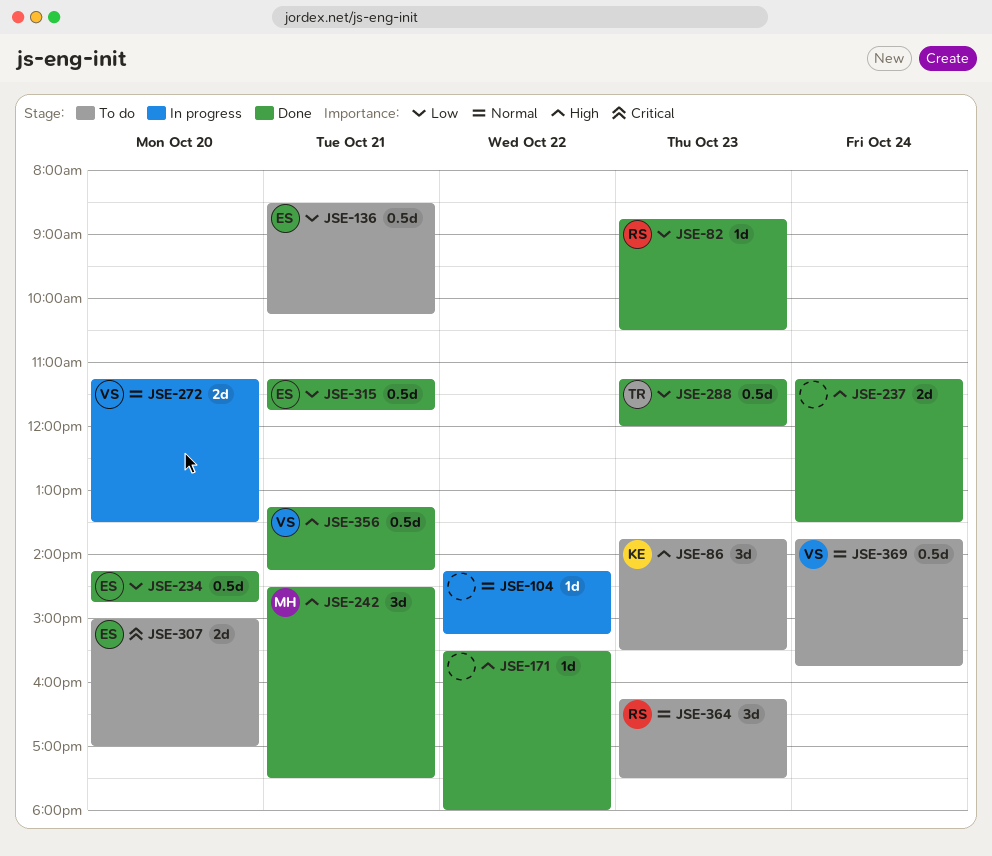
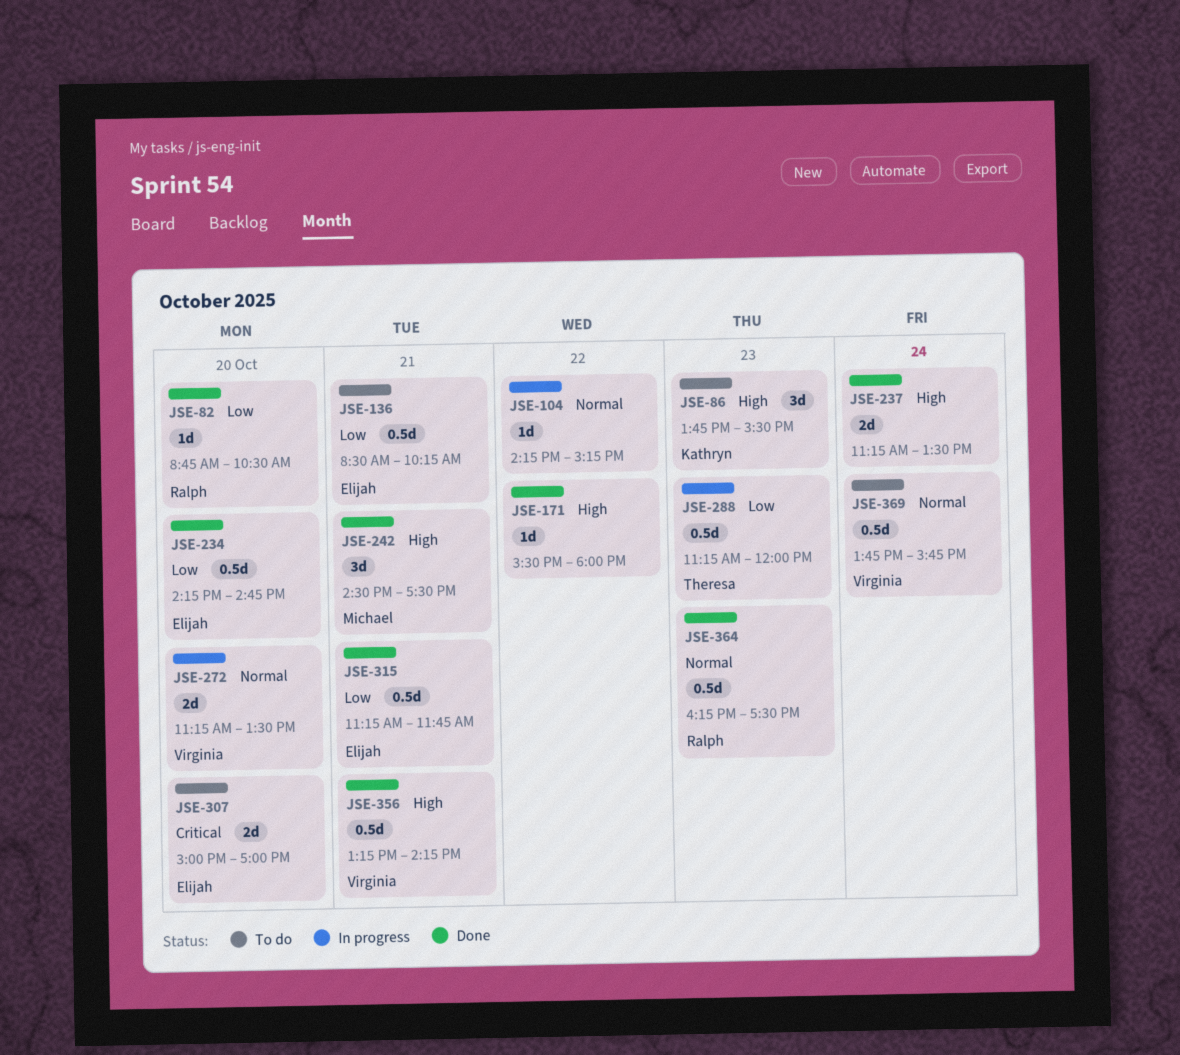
JSE-82, day: Oct 23 -> Oct 20
JSE-288, status: Done -> In progress
JSE-364, status: To do -> Done
JSE-364, estimate: 3d -> 0.5d

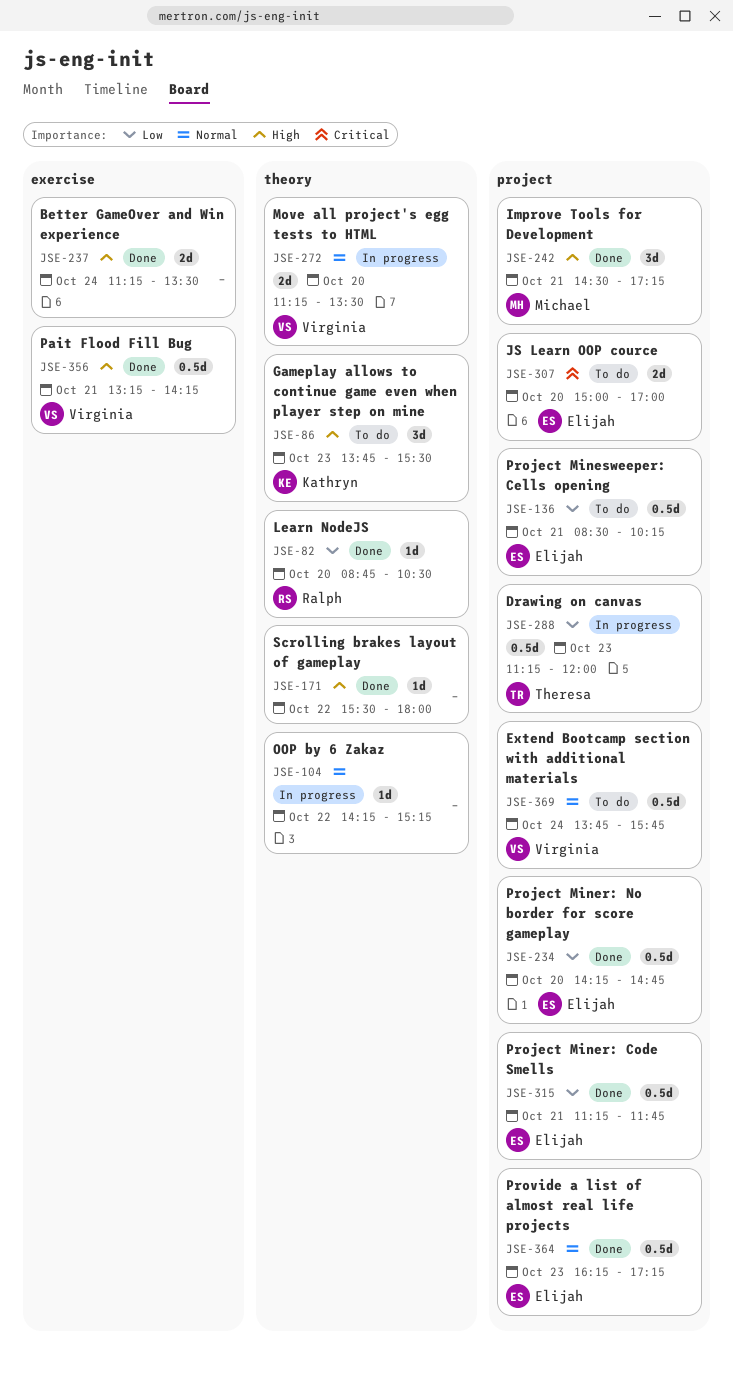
JSE-242, ends: 17:30 -> 17:15
JSE-364, owner: Ralph -> Elijah
JSE-364, ends: 17:30 -> 17:15

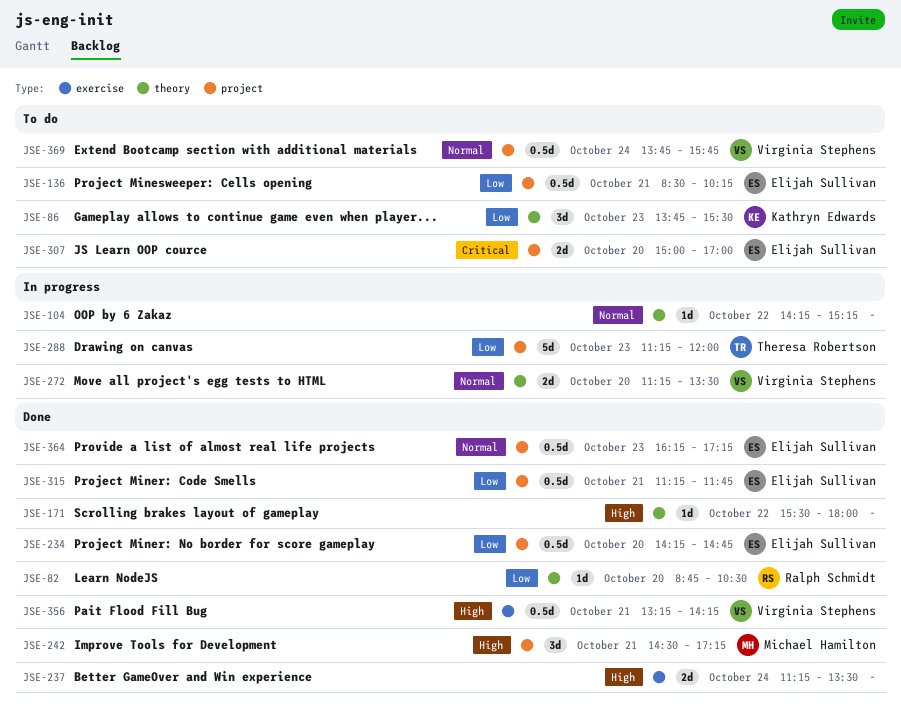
JSE-86, priority: High -> Low
JSE-288, estimate: 0.5d -> 5d

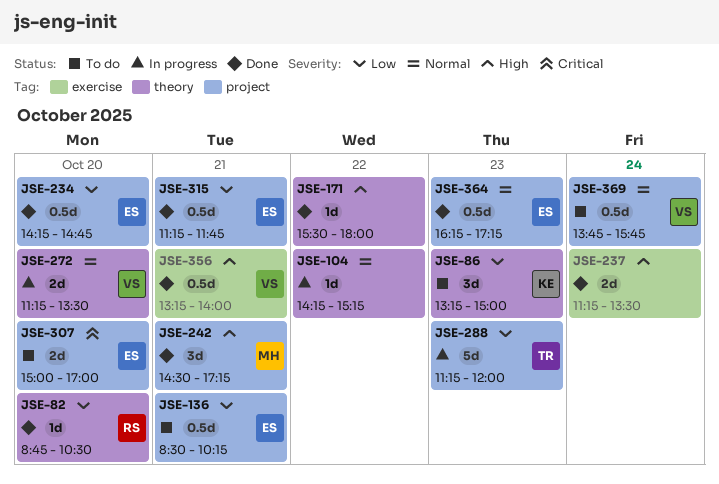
JSE-86, begins: 13:45 -> 13:15
JSE-86, ends: 15:30 -> 15:00
JSE-356, ends: 14:15 -> 14:00

